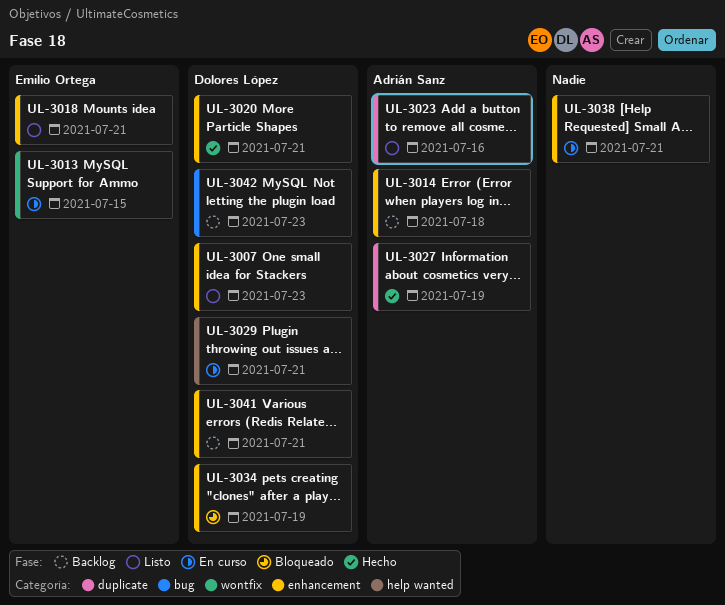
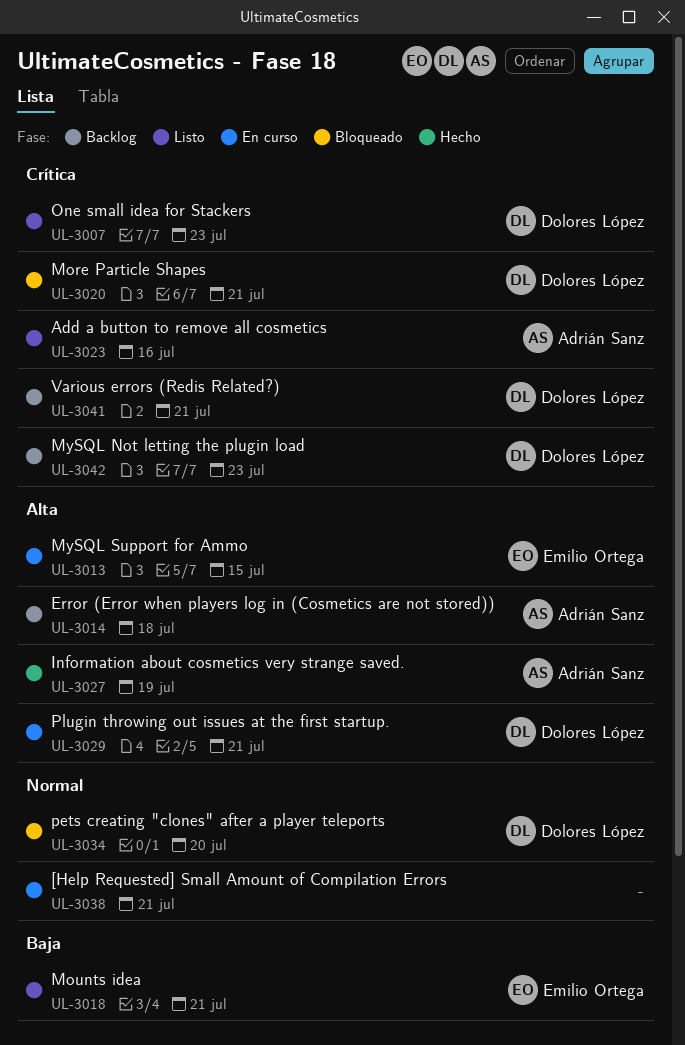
UL-3020, status: Hecho -> Bloqueado
UL-3034, due: Jul 19 -> Jul 20

